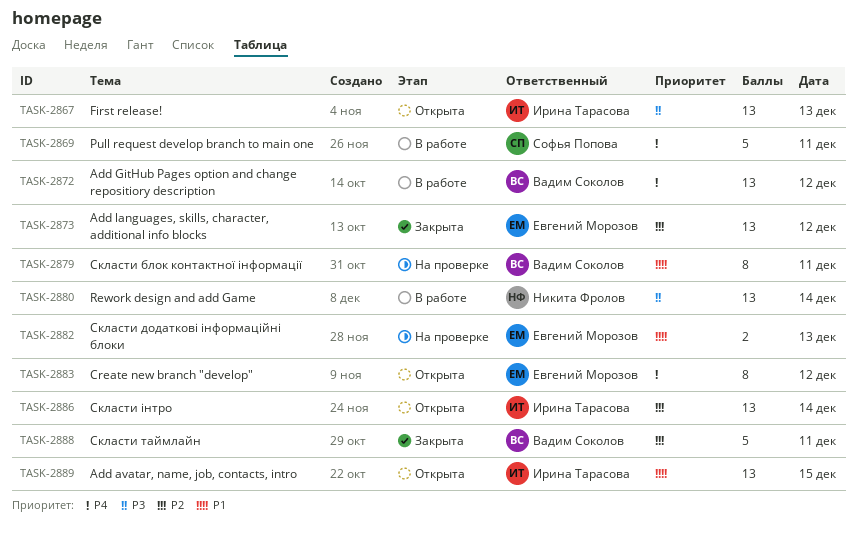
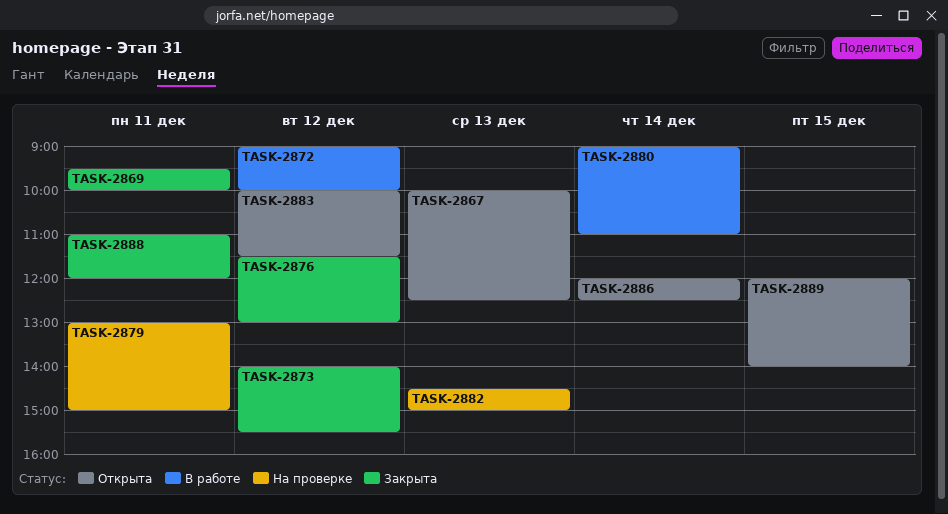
TASK-2869, status: В работе -> Закрыта
TASK-2876: none -> present

